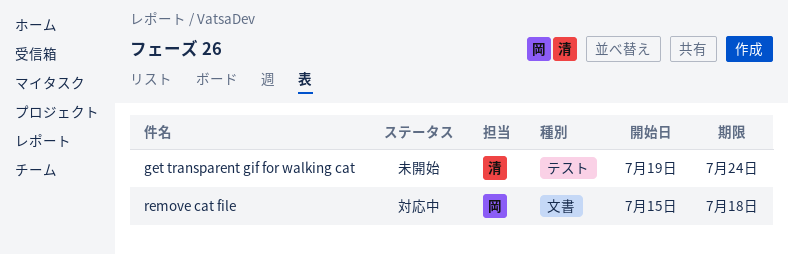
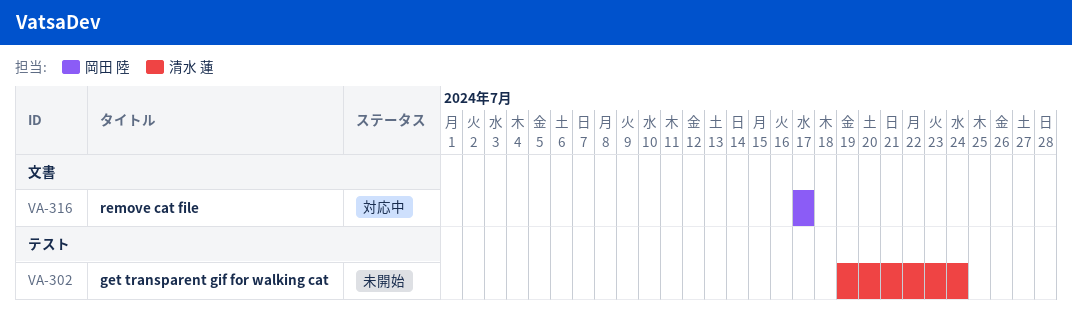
remove cat file, start: Jul 15 -> Jul 17
remove cat file, due: Jul 18 -> Jul 17

